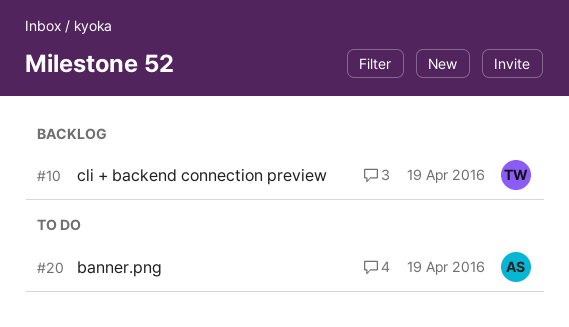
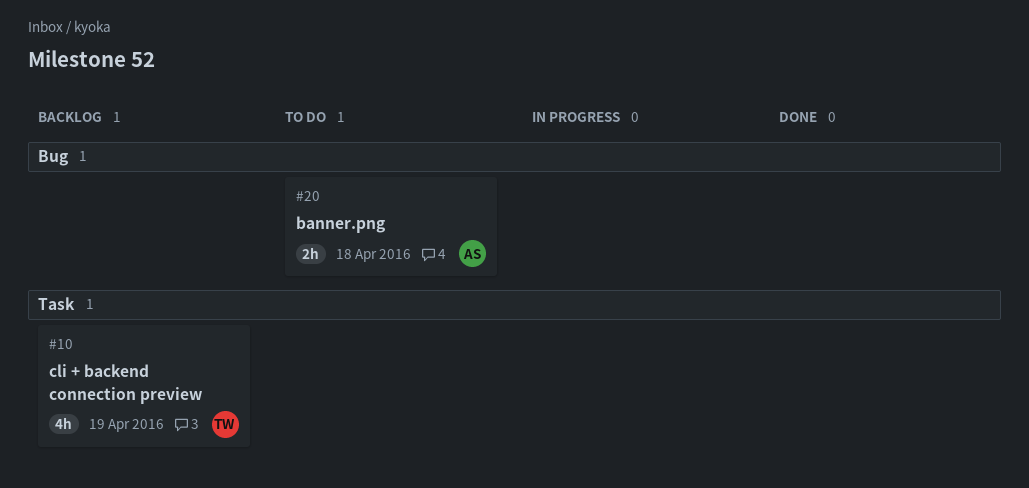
#20, due: Apr 19 -> Apr 18

